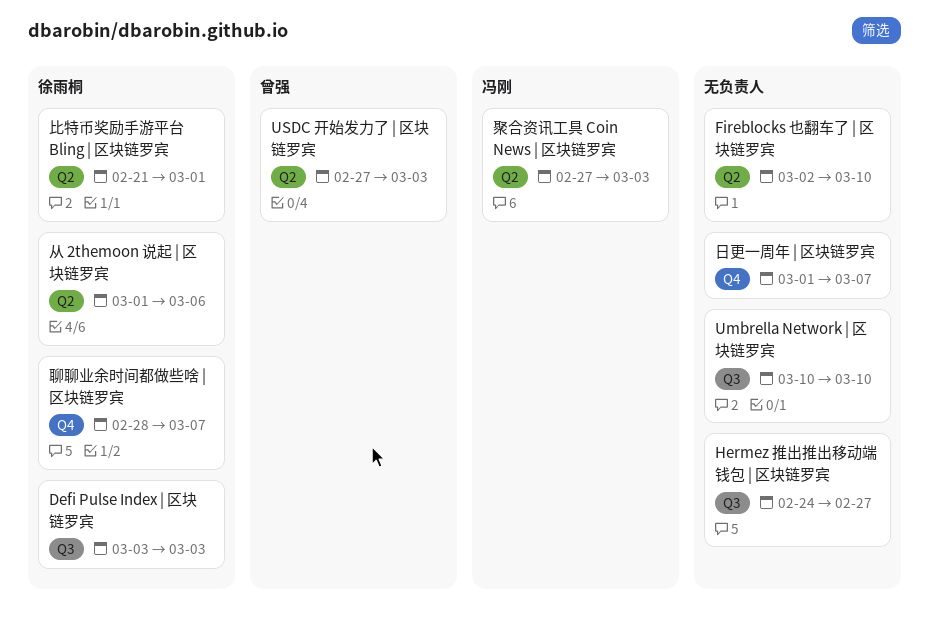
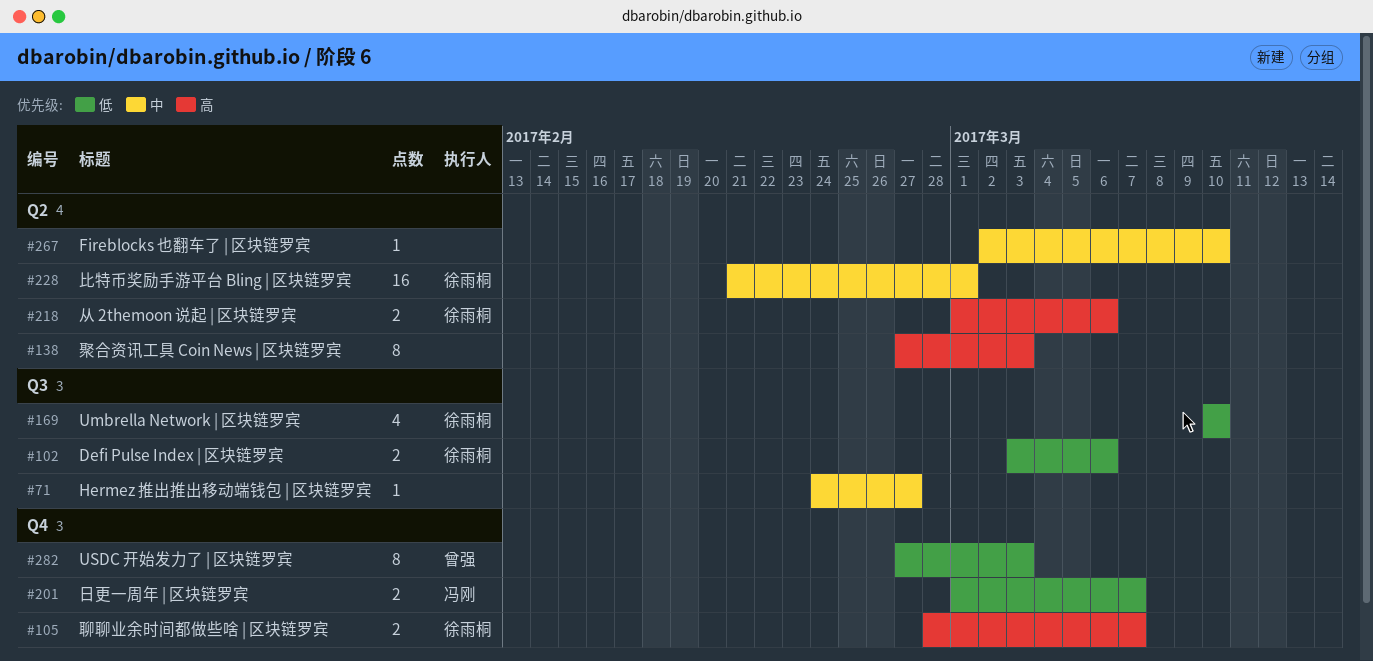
Defi Pulse Index | 区块链罗宾, due: Mar 3 -> Mar 6
Umbrella Network | 区块链罗宾, owner: none -> 徐雨桐
USDC 开始发力了 | 区块链罗宾, label: Q2 -> Q4
日更一周年 | 区块链罗宾, owner: none -> 冯刚
聚合资讯工具 Coin News | 区块链罗宾, owner: 冯刚 -> none

